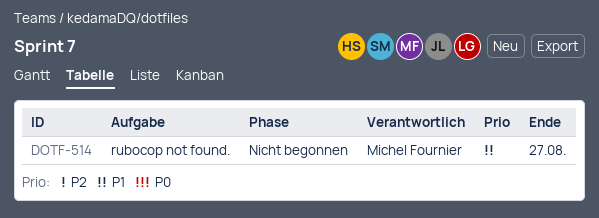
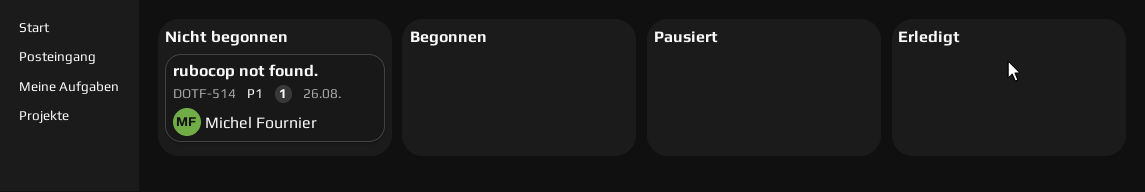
DOTF-514, due: Aug 27 -> Aug 26

